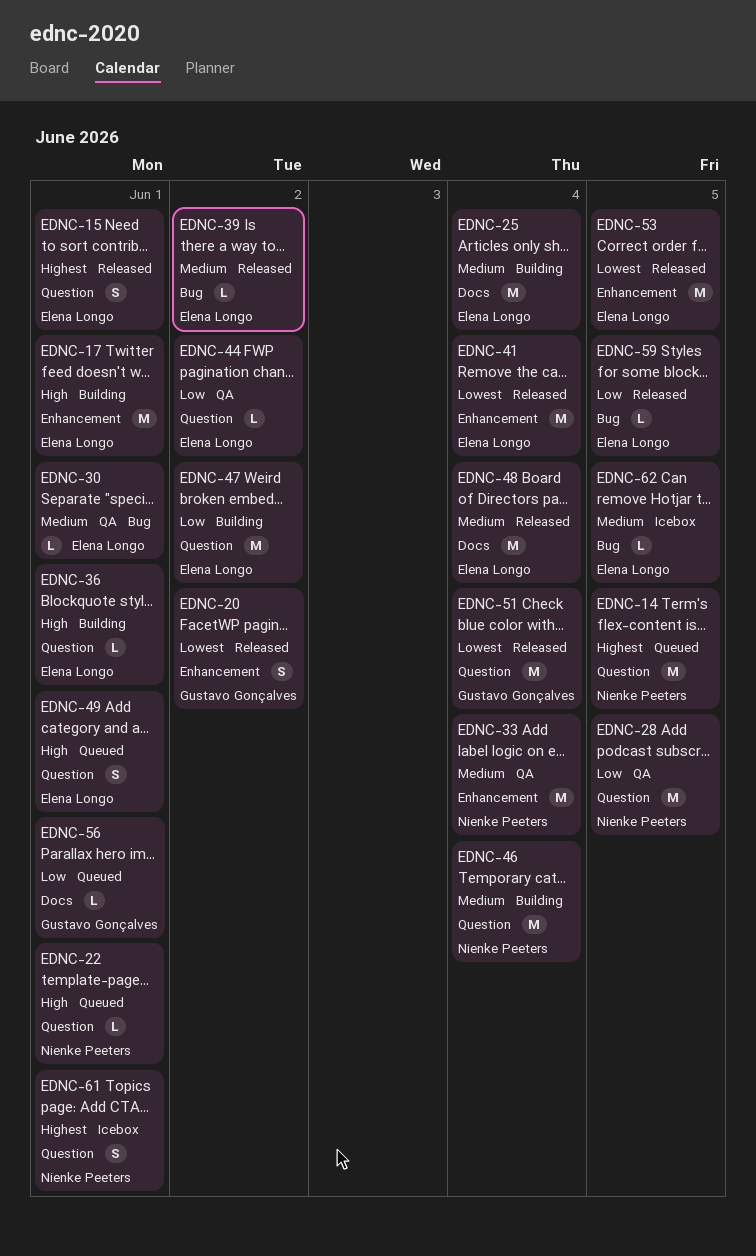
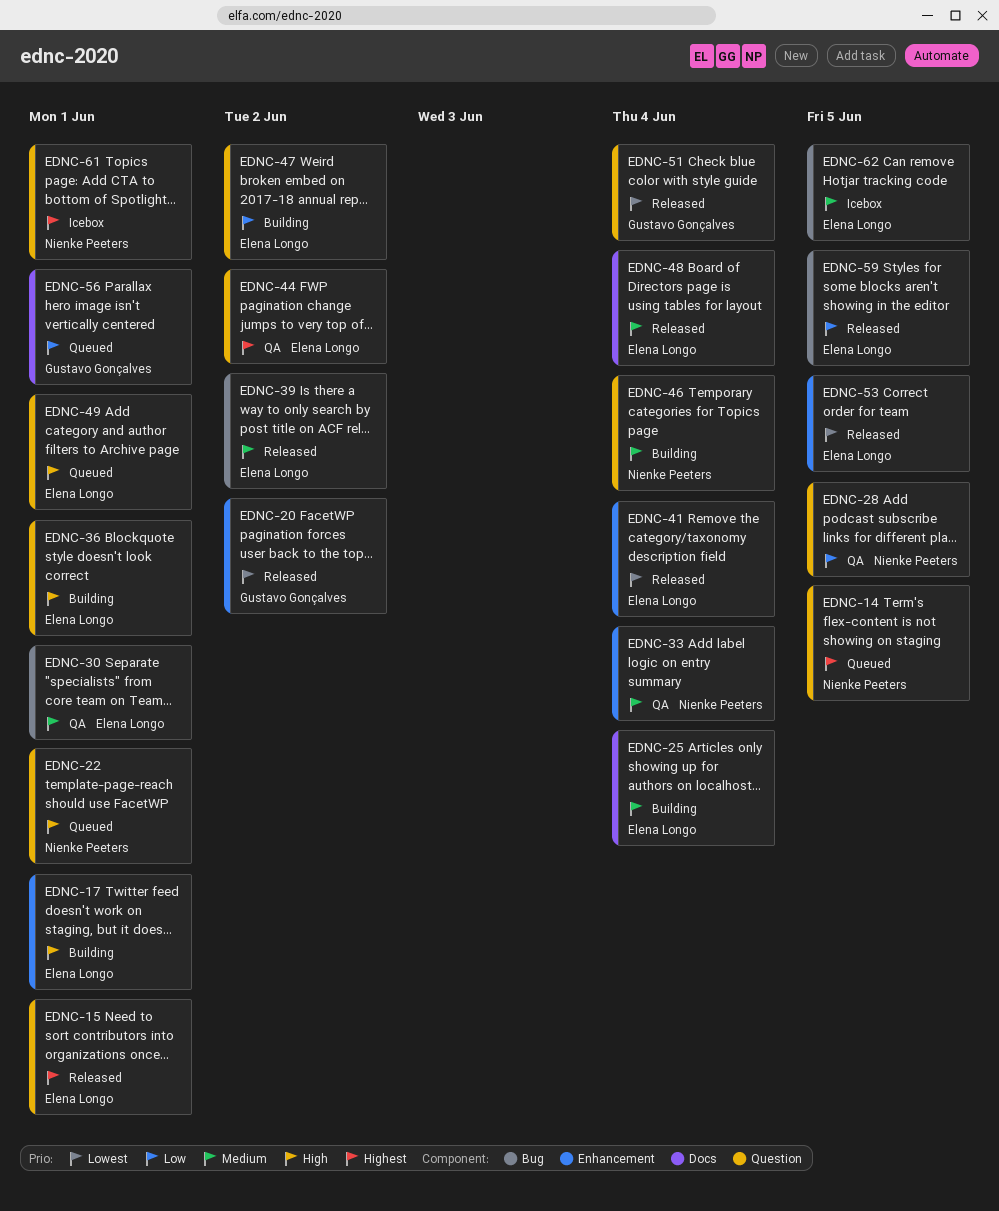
EDNC-44, priority: Low -> Highest

